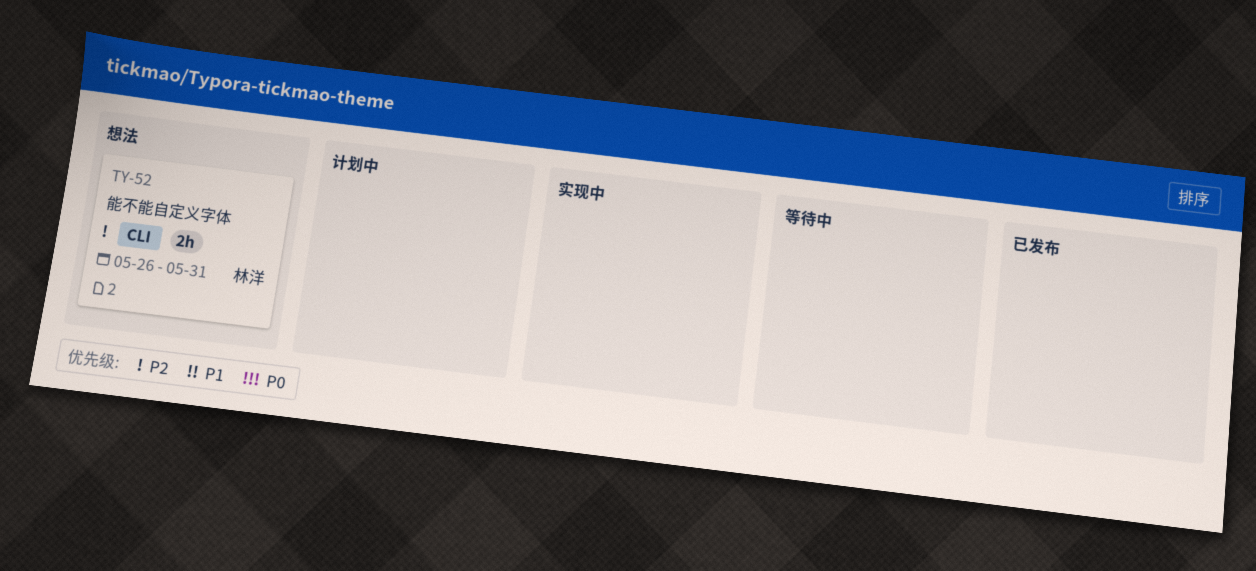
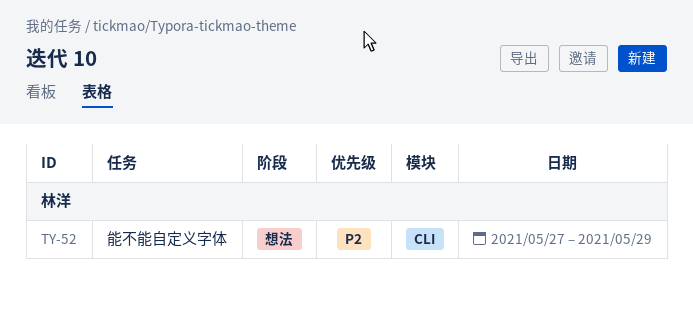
TY-52, start: May 26 -> May 27
TY-52, due: May 31 -> May 29

